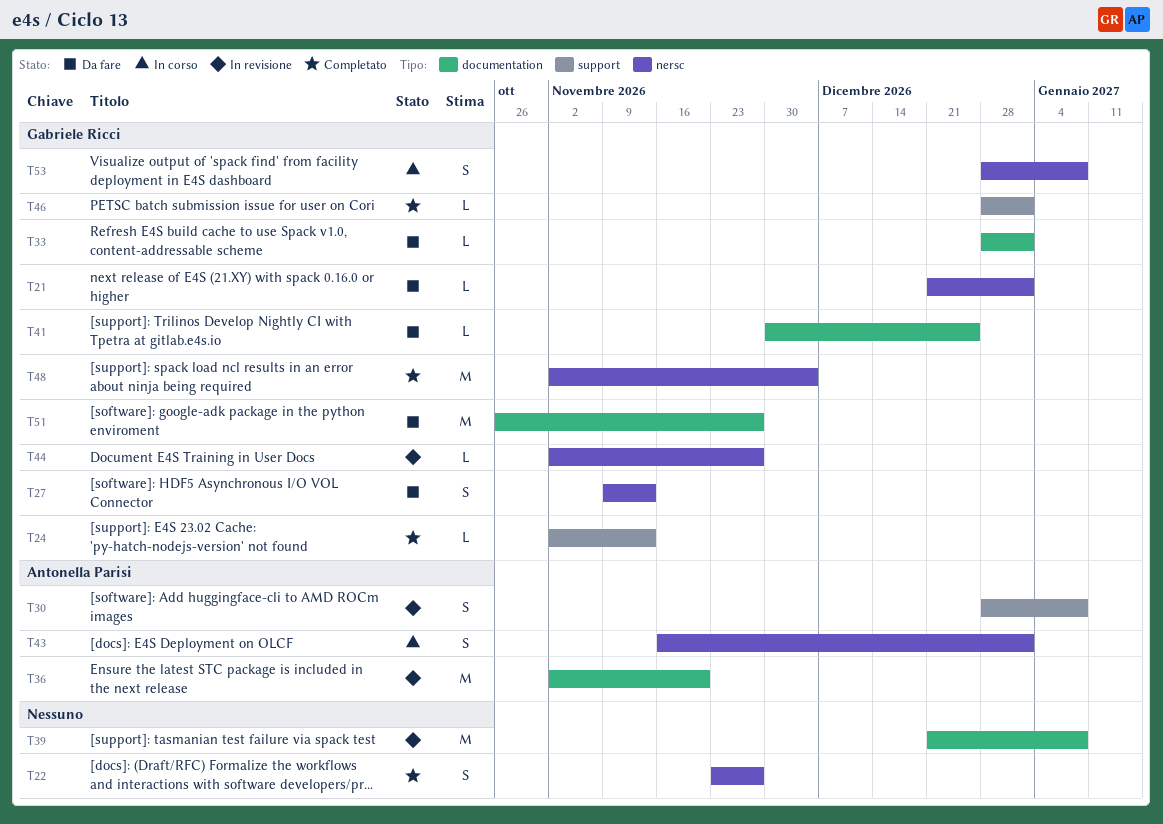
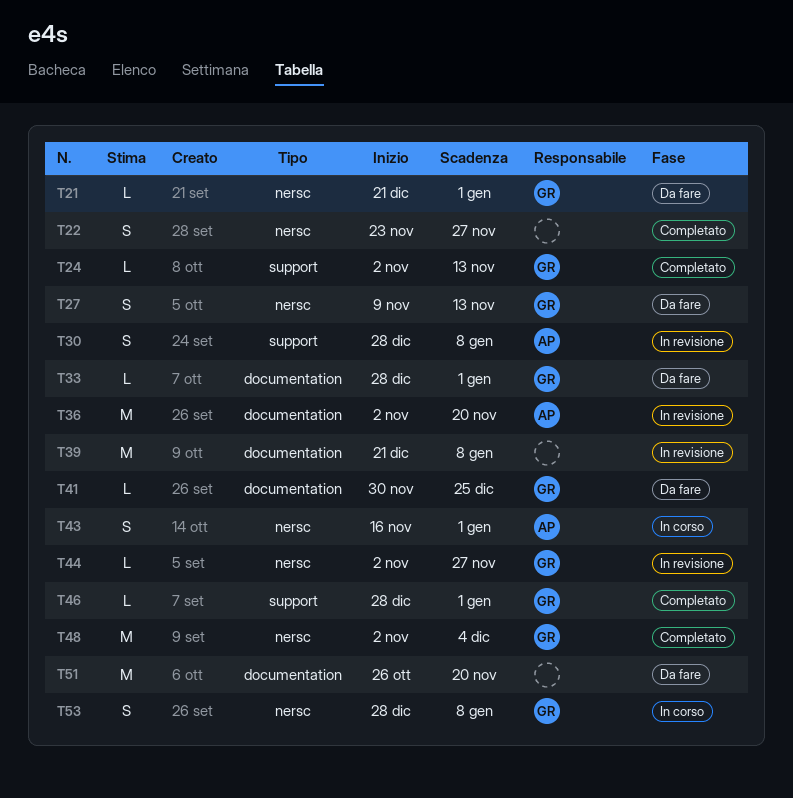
T51, owner: Gabriele Ricci -> none
T51, due: Nov 27 -> Nov 20

